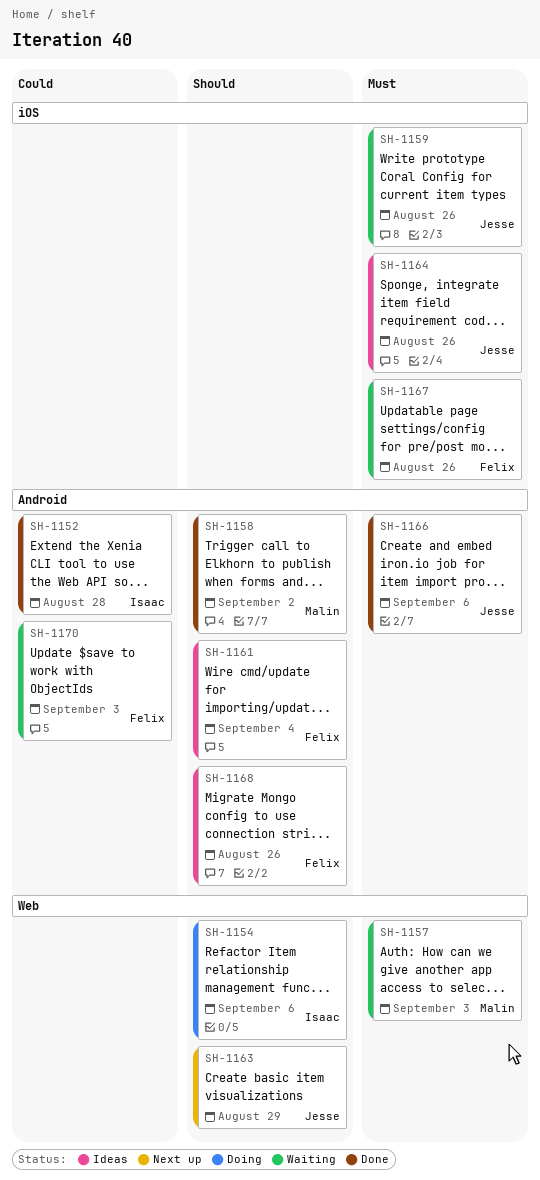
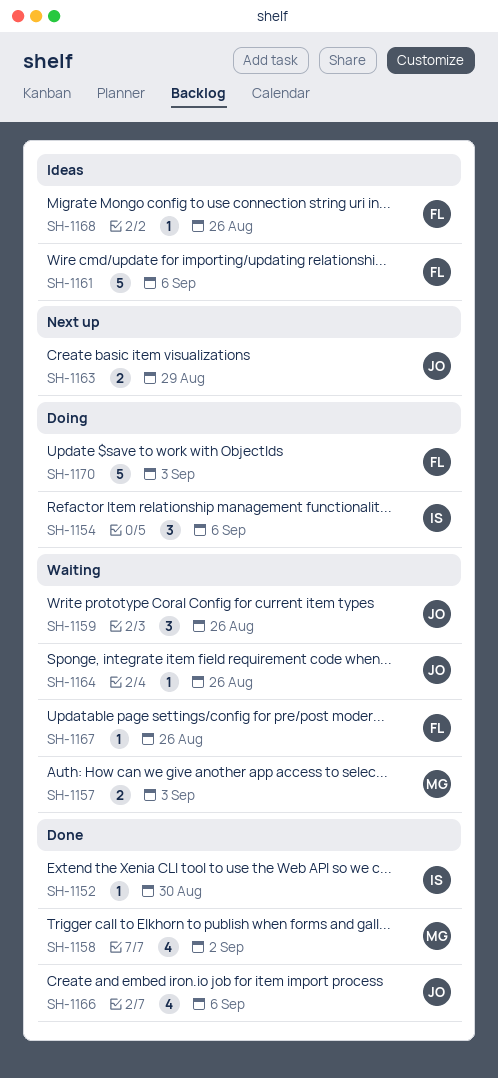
SH-1152, due: Aug 28 -> Aug 30
SH-1161, due: Sep 4 -> Sep 6
SH-1164, status: Ideas -> Waiting
SH-1170, status: Waiting -> Doing

